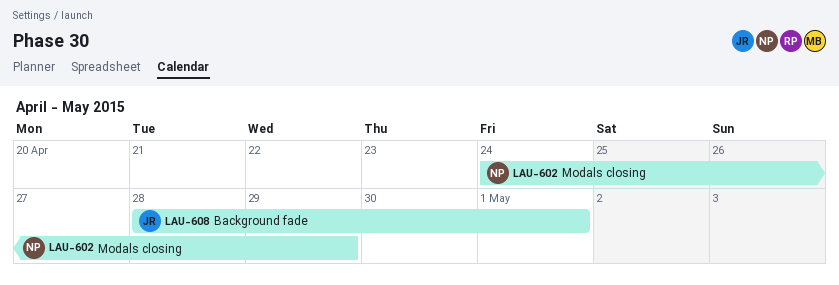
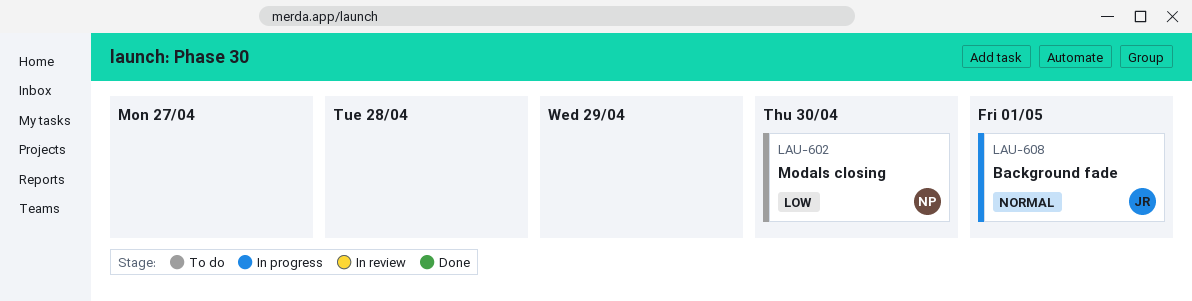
LAU-602, due: Apr 29 -> Apr 30

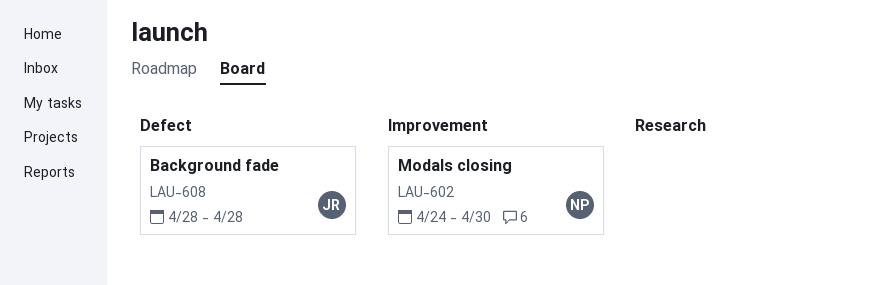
LAU-608, due: May 1 -> Apr 28

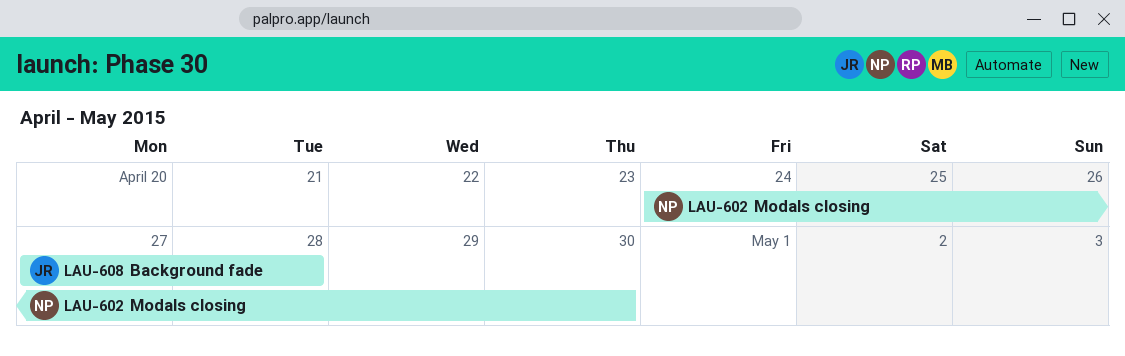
LAU-608, start: Apr 28 -> Apr 27

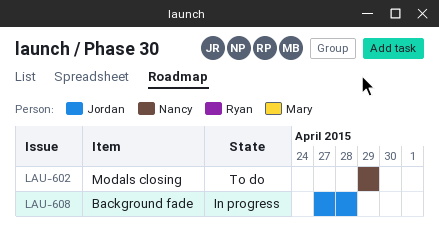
LAU-602, start: Apr 24 -> Apr 29
LAU-602, due: Apr 30 -> Apr 29

